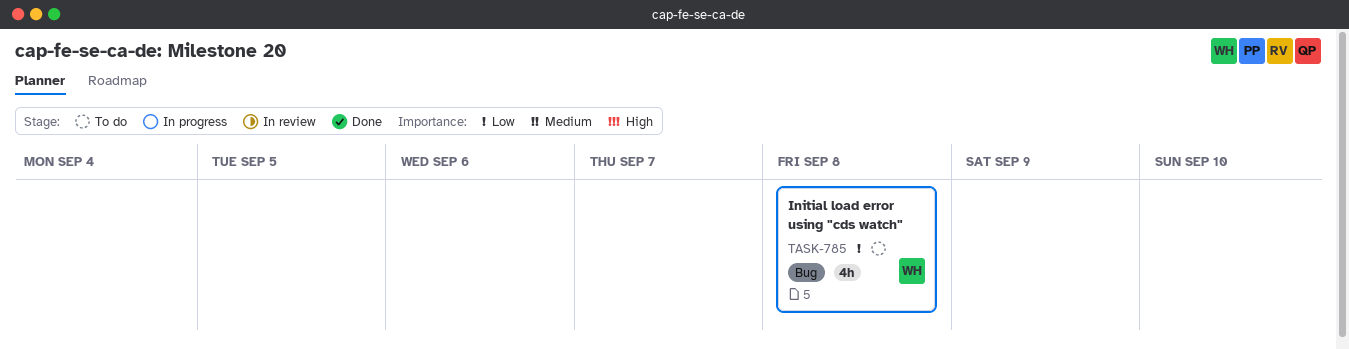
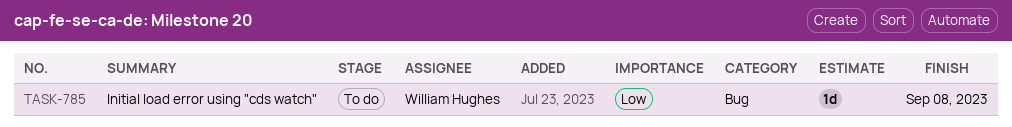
TASK-785, estimate: 4h -> 1d

